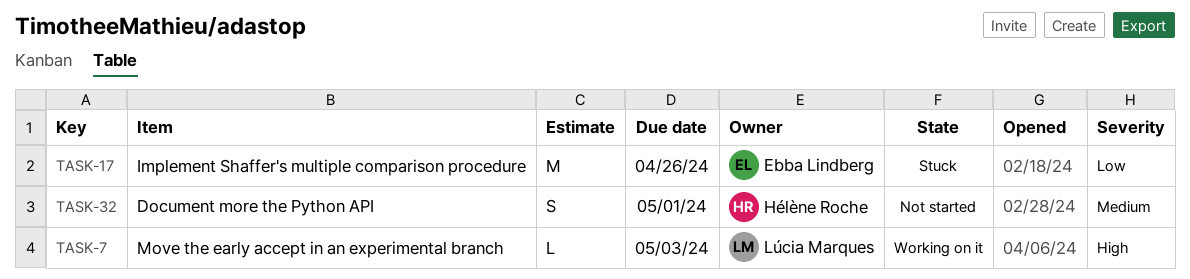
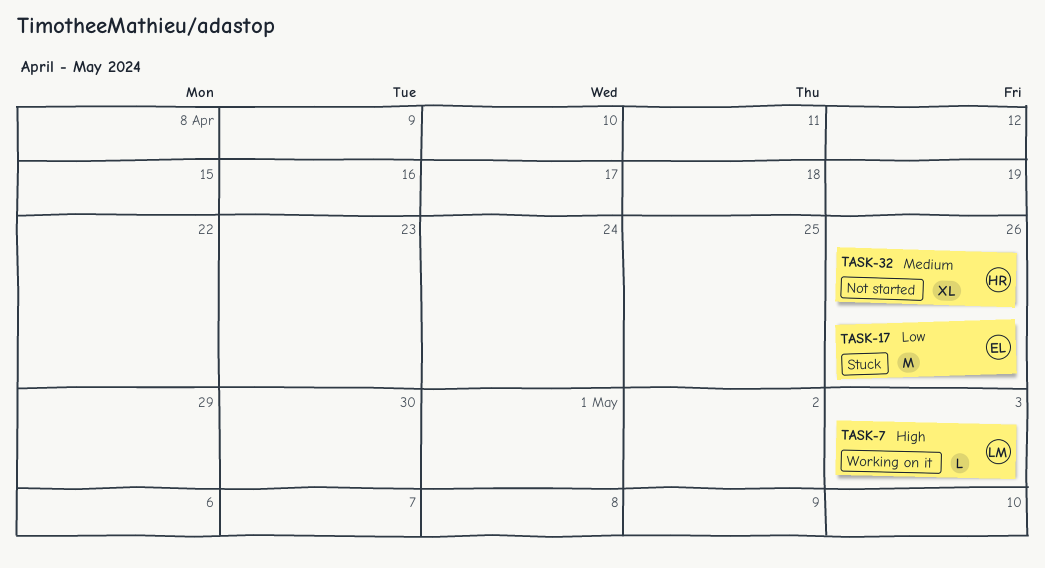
TASK-32, estimate: S -> XL
TASK-32, due: May 1 -> Apr 26

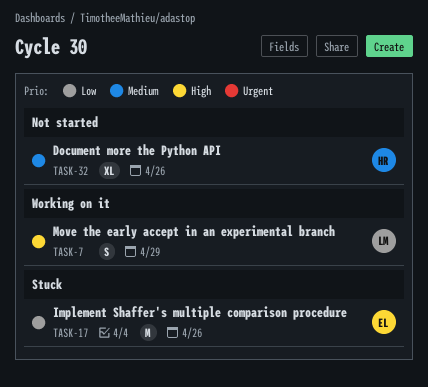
TASK-7, estimate: L -> S
TASK-7, due: May 3 -> Apr 29

